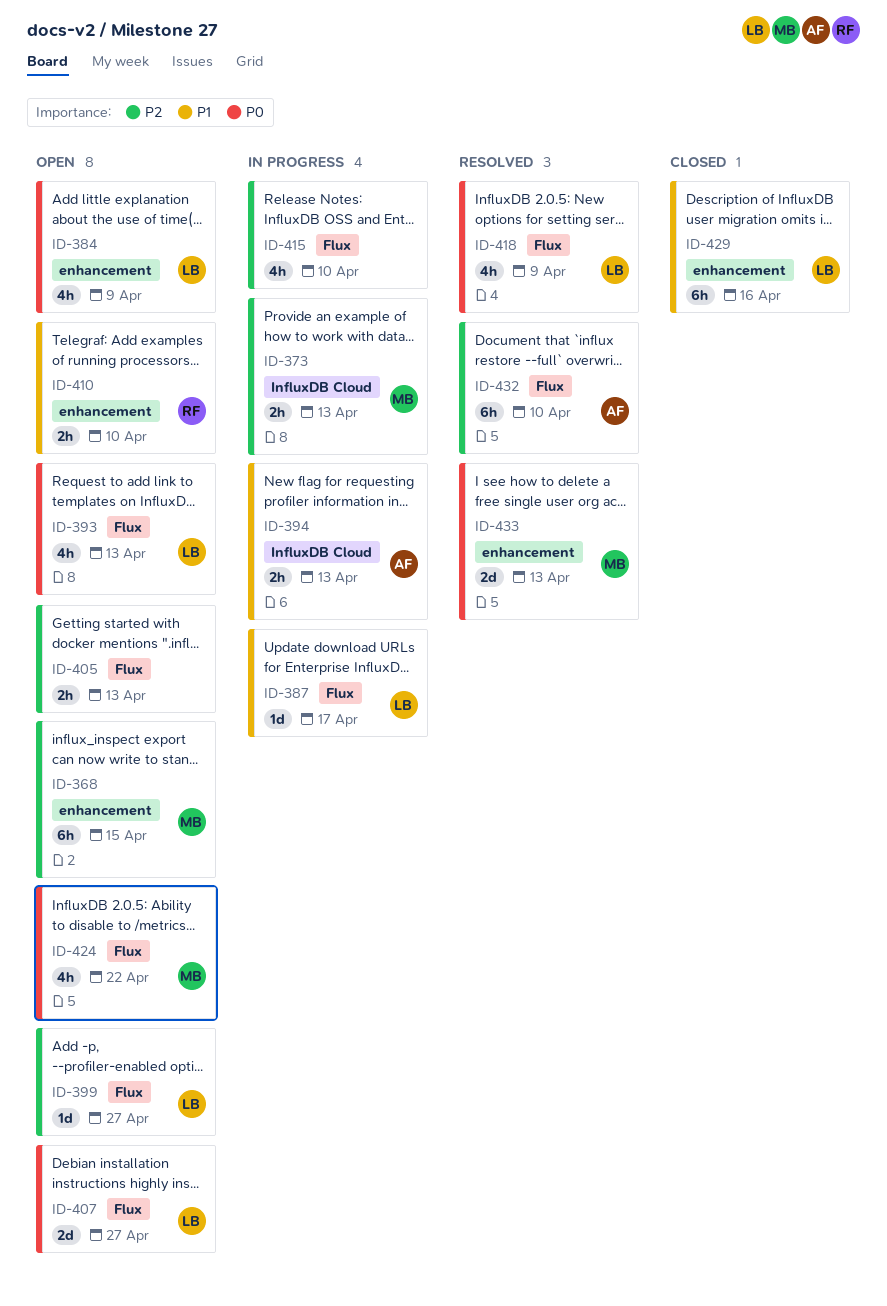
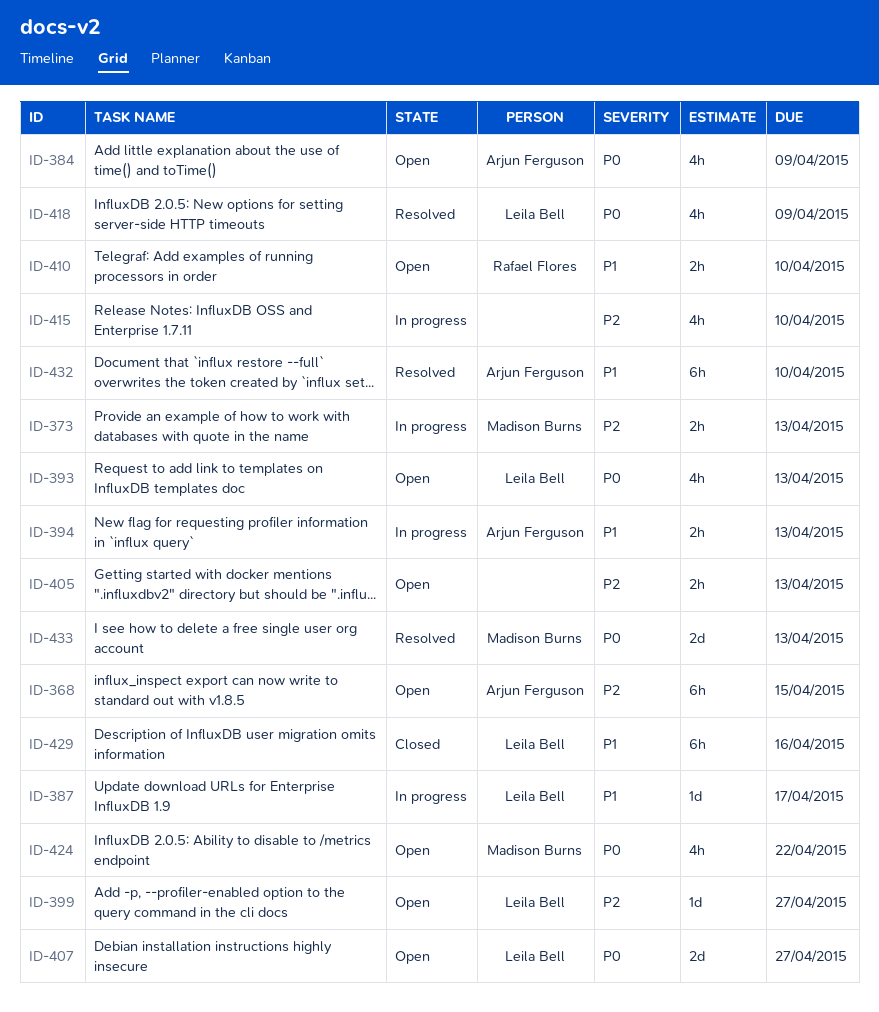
ID-368, owner: Madison Burns -> Arjun Ferguson
ID-384, owner: Leila Bell -> Arjun Ferguson
ID-432, priority: P2 -> P1

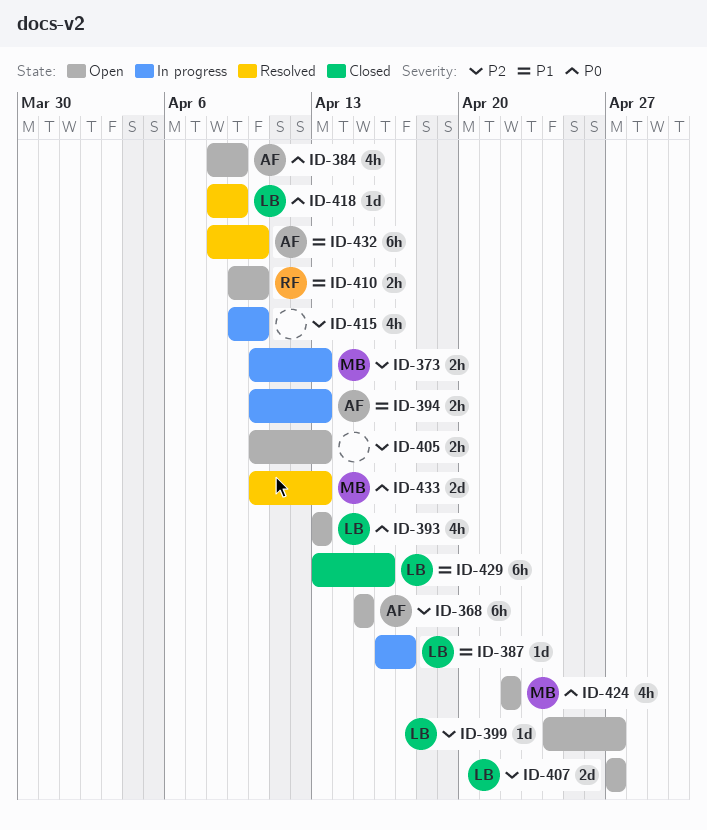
ID-407, priority: P0 -> P2
ID-418, estimate: 4h -> 1d

